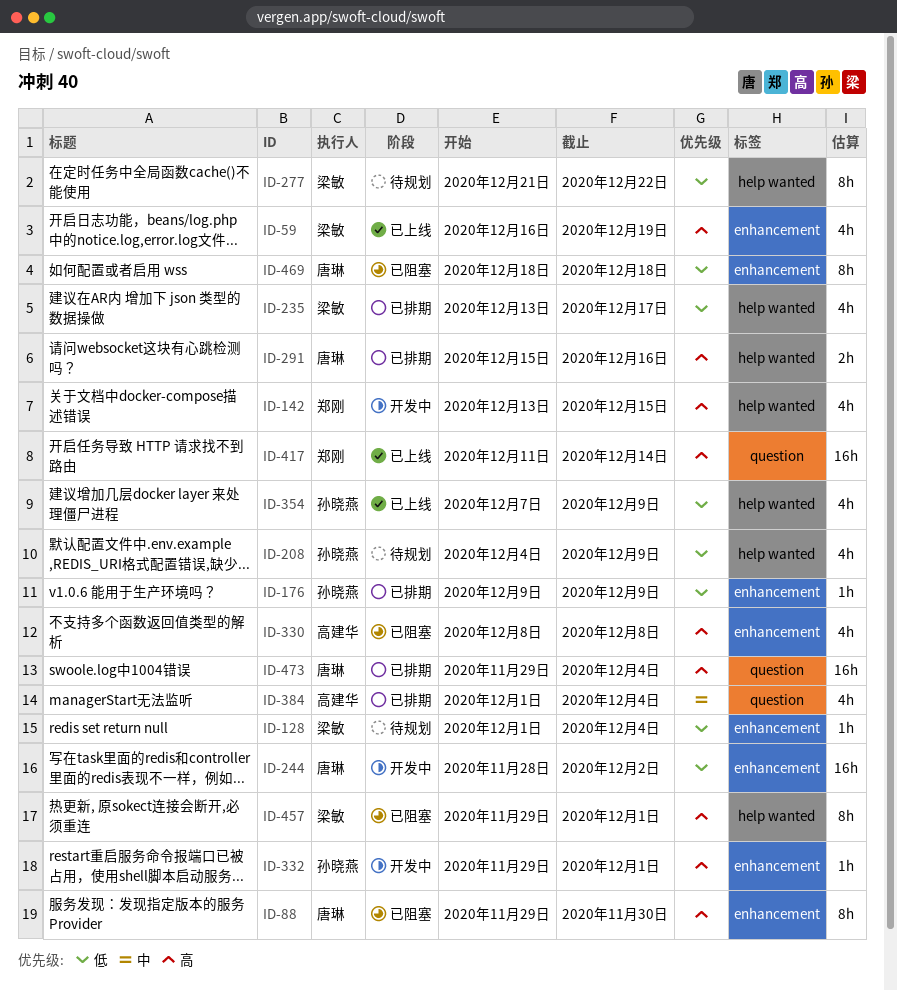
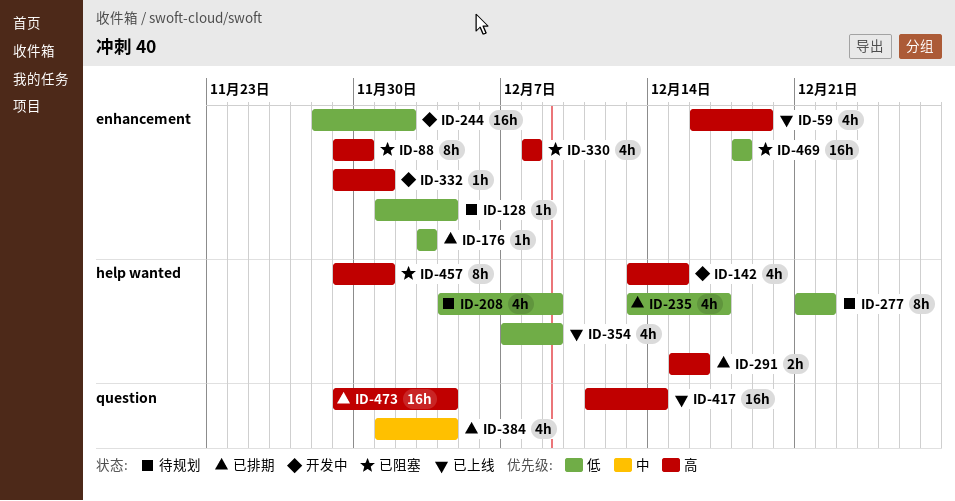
ID-176, start: Dec 9 -> Dec 3
ID-176, due: Dec 9 -> Dec 3
ID-469, estimate: 8h -> 16h

